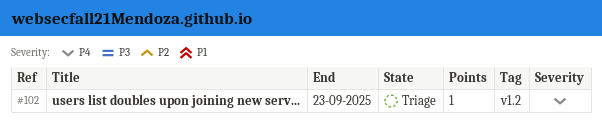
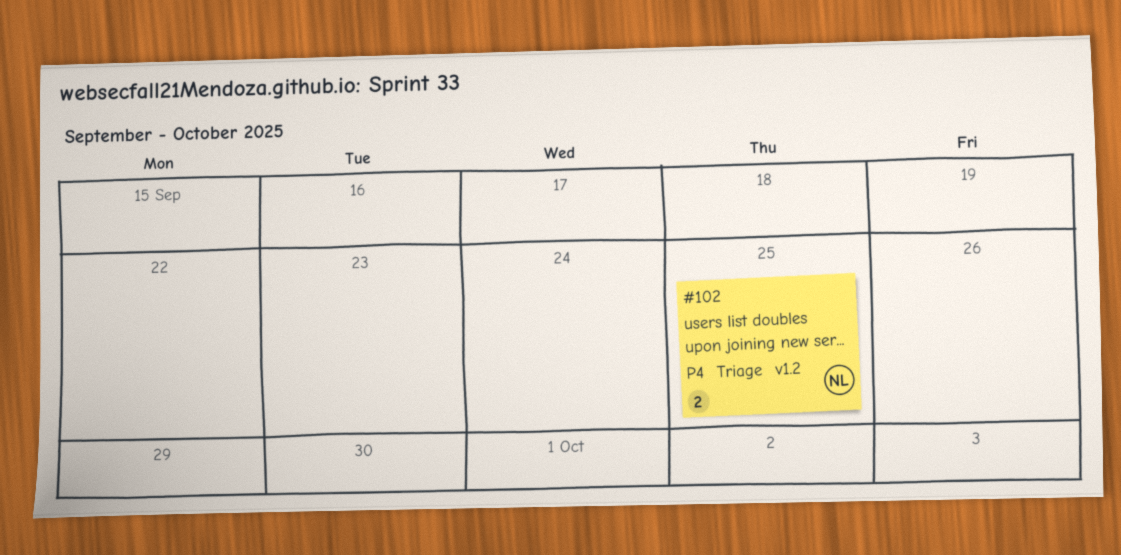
#102, estimate: 1 -> 2
#102, due: Sep 23 -> Sep 25

